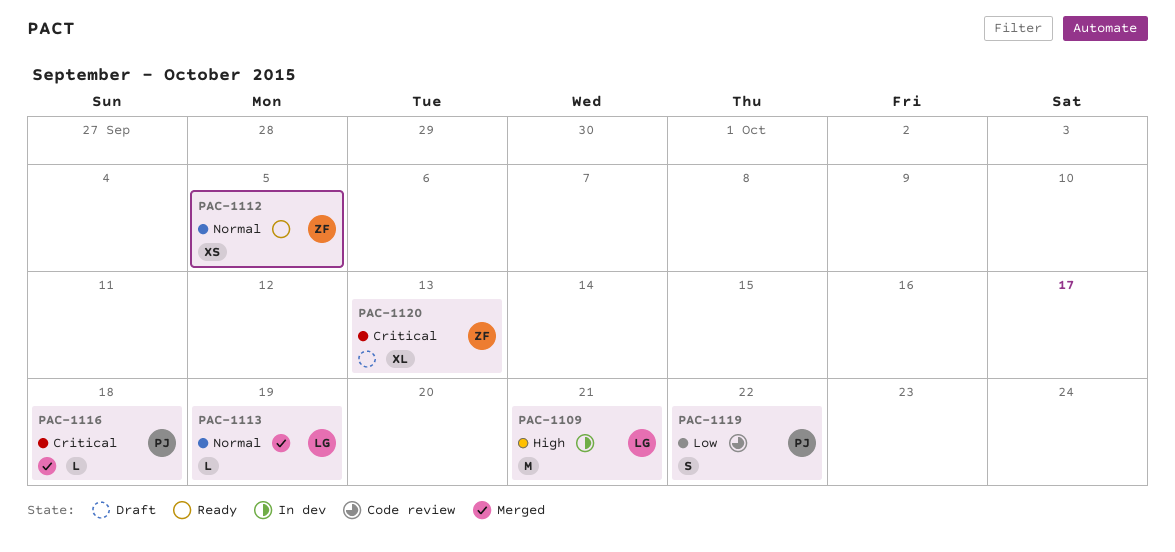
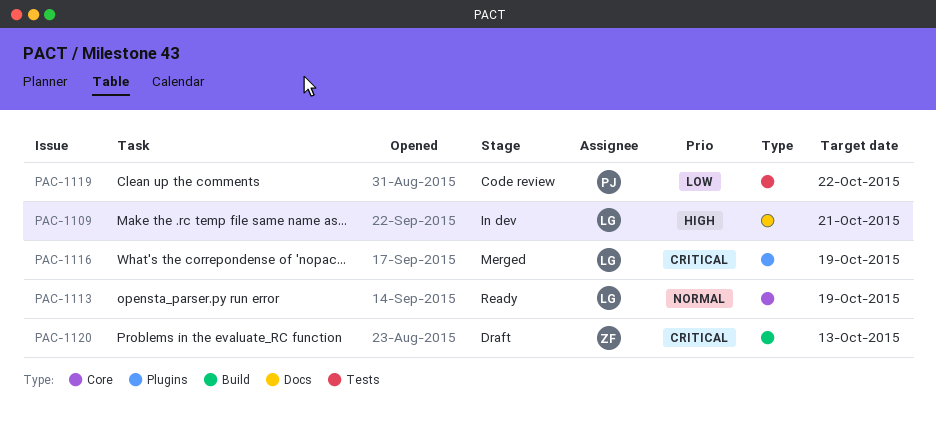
PAC-1112: present -> none
PAC-1113, status: Merged -> Ready
PAC-1116, owner: PJ -> LG
PAC-1116, due: Oct 18 -> Oct 19

